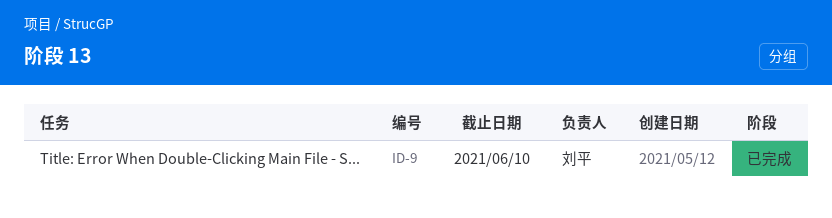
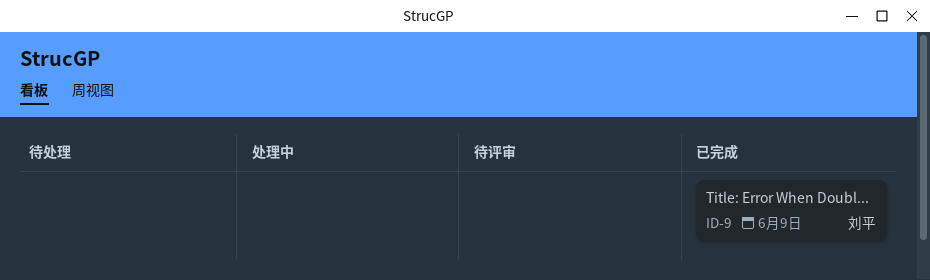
ID-9, due: Jun 10 -> Jun 9

